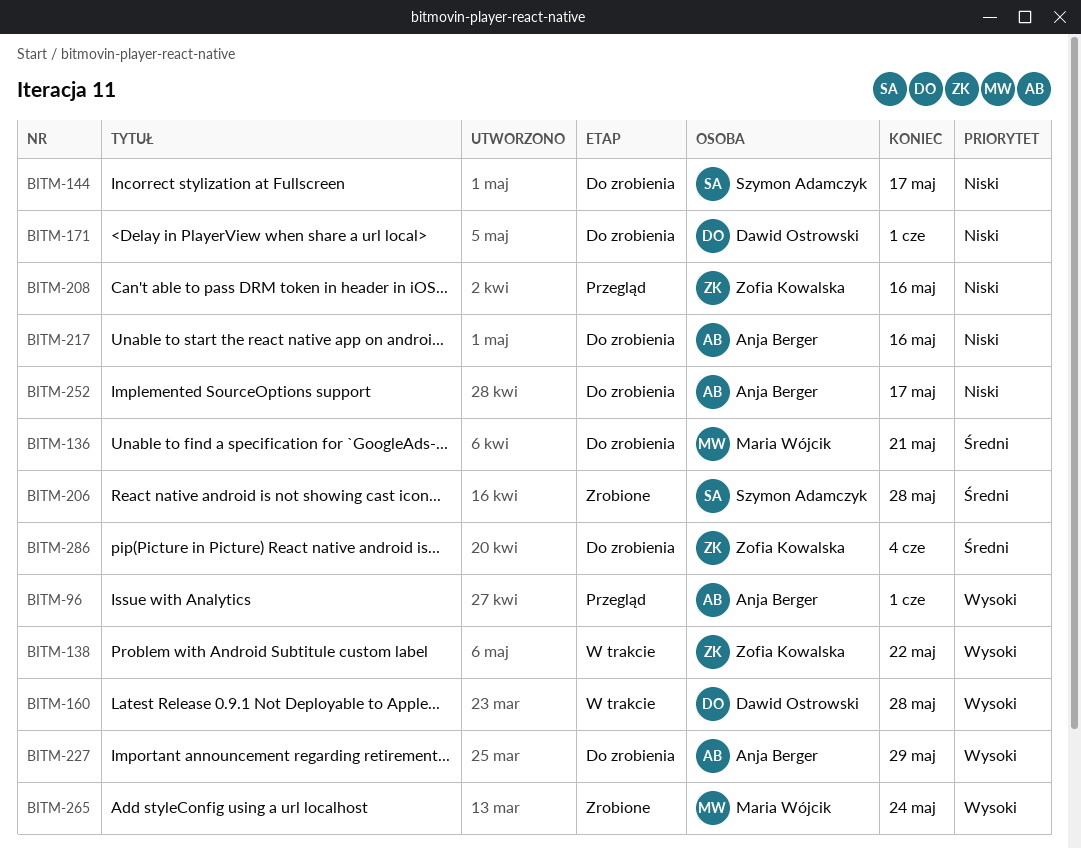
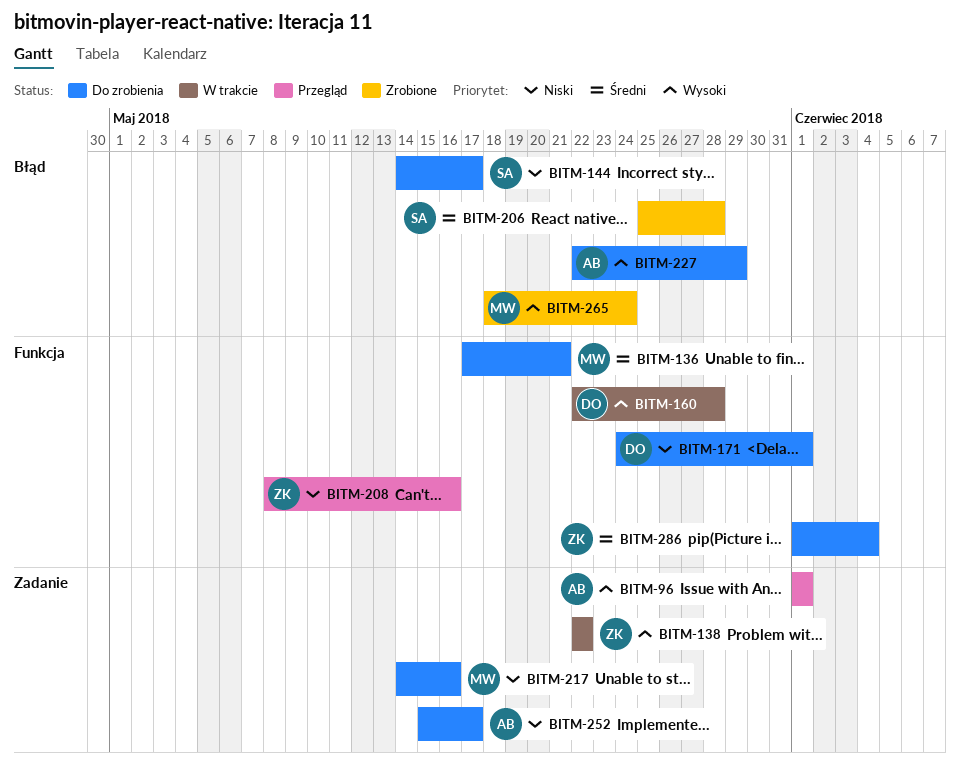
BITM-217, owner: Anja Berger -> Maria Wójcik

